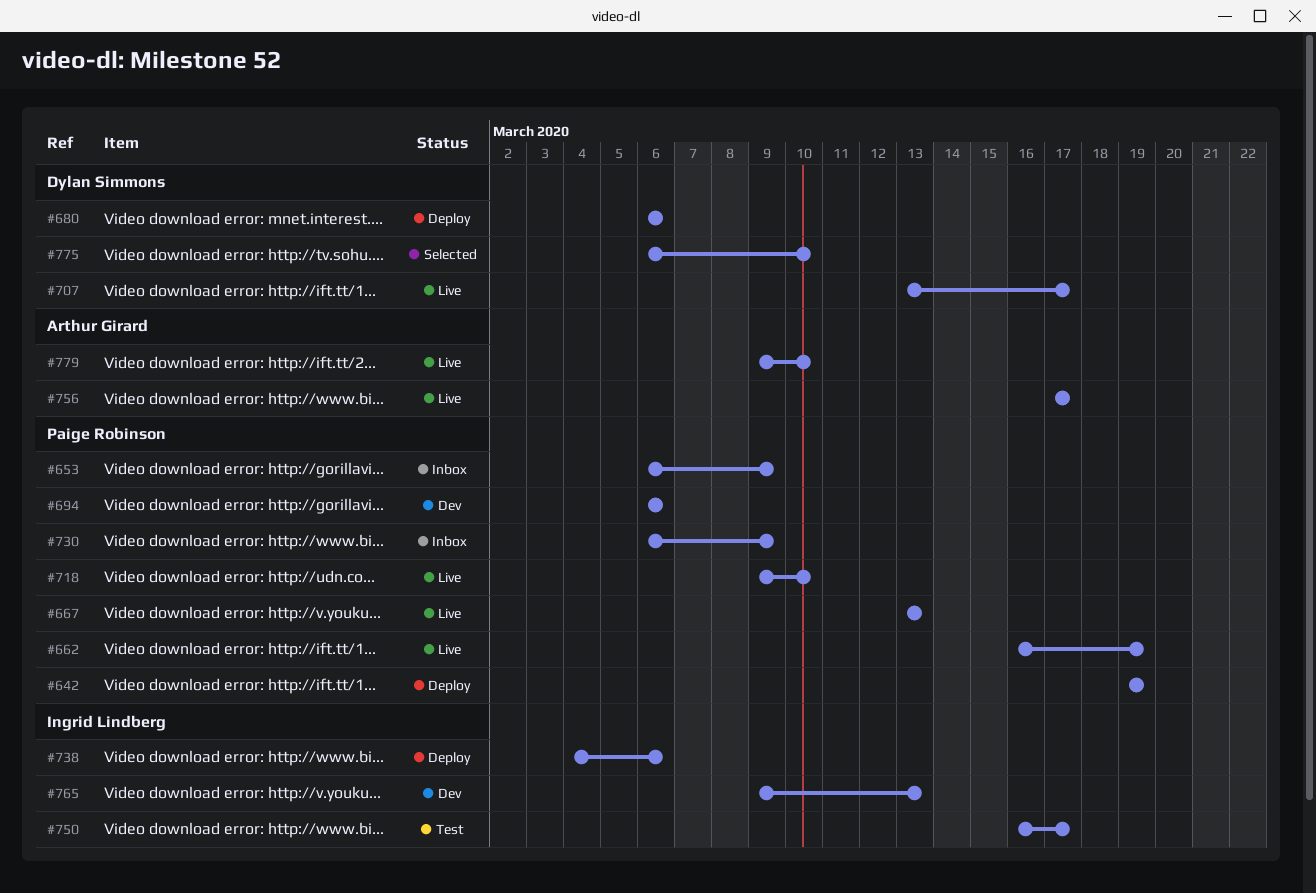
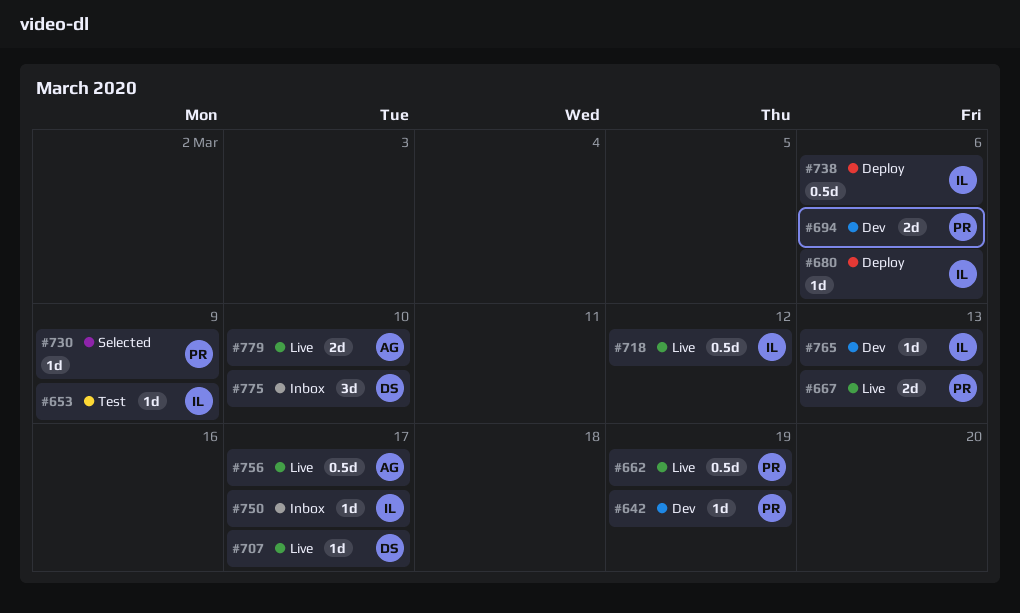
#642, status: Deploy -> Dev
#653, status: Inbox -> Test
#653, owner: Paige Robinson -> Ingrid Lindberg
#680, owner: Dylan Simmons -> Ingrid Lindberg
#718, owner: Paige Robinson -> Ingrid Lindberg
#718, due: Mar 10 -> Mar 12
#730, status: Inbox -> Selected
#750, status: Test -> Inbox
#775, status: Selected -> Inbox

